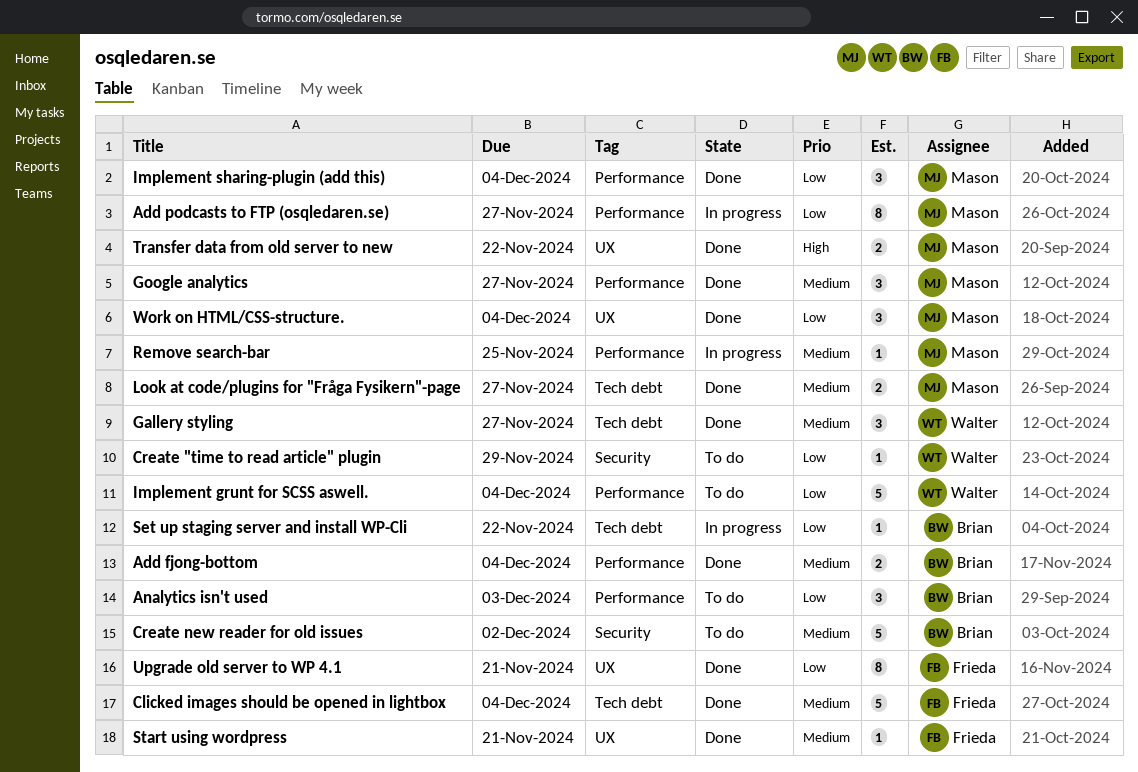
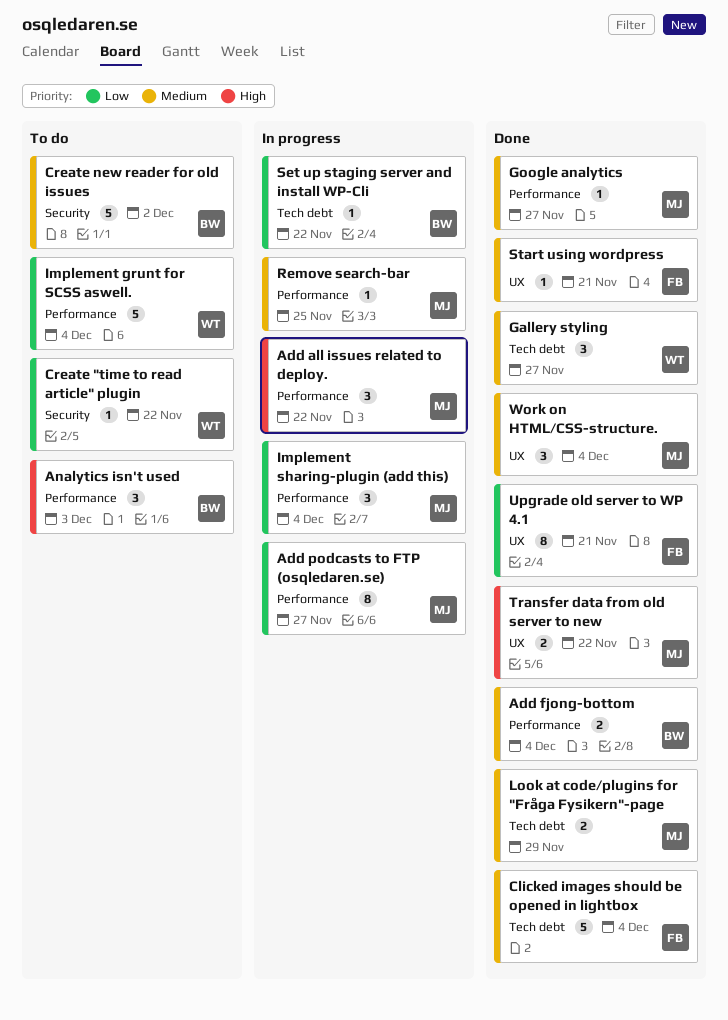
Add all issues related to deploy.: none -> present
Analytics isn't used, priority: Low -> High
Create "time to read article" plugin, due: Nov 29 -> Nov 22
Google analytics, estimate: 3 -> 1
Implement sharing-plugin (add this), status: Done -> In progress
Look at code/plugins for "Fråga Fysikern"-page, due: Nov 27 -> Nov 29
Work on HTML/CSS-structure., priority: Low -> Medium

